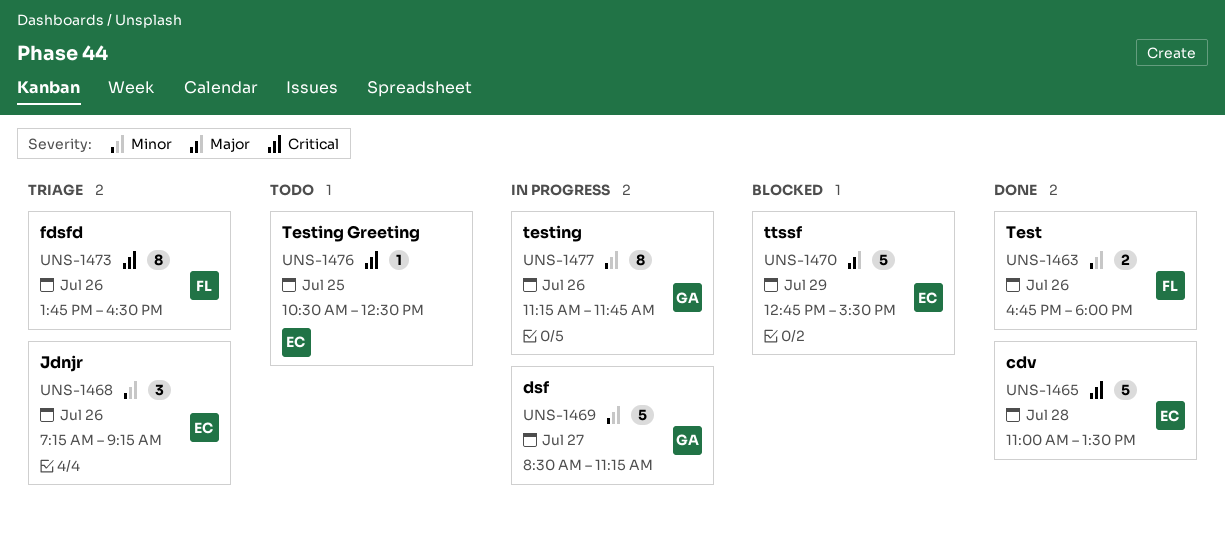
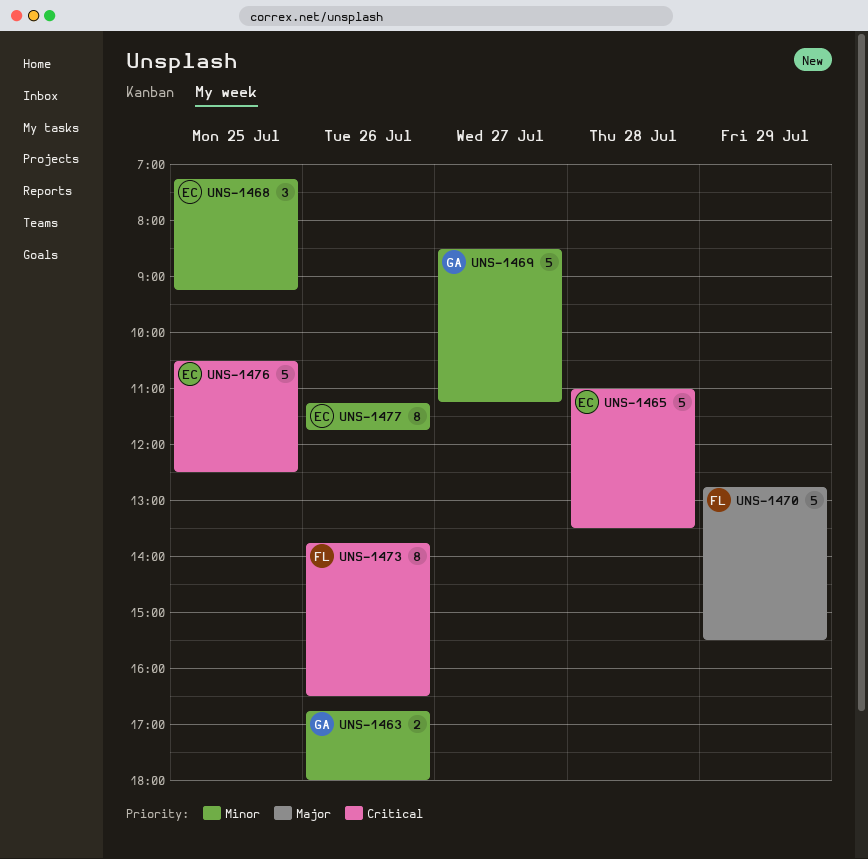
UNS-1463, owner: FL -> GA
UNS-1468, day: Jul 26 -> Jul 25
UNS-1470, owner: EC -> FL
UNS-1476, estimate: 1 -> 5
UNS-1477, owner: GA -> EC

